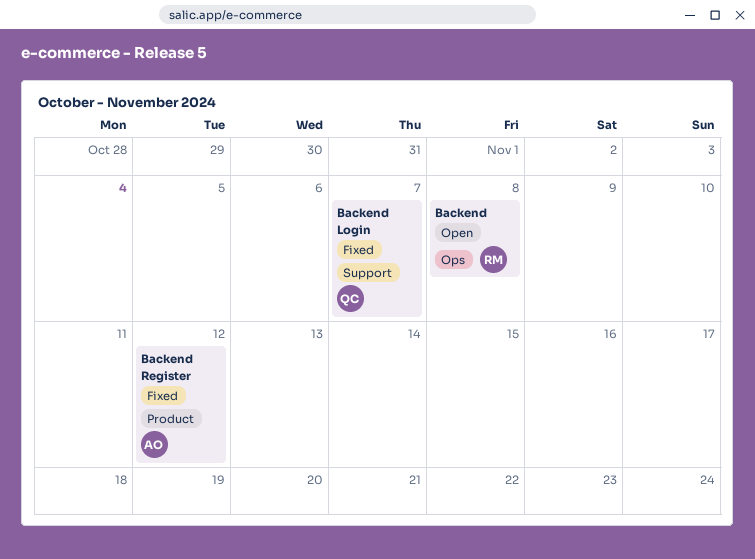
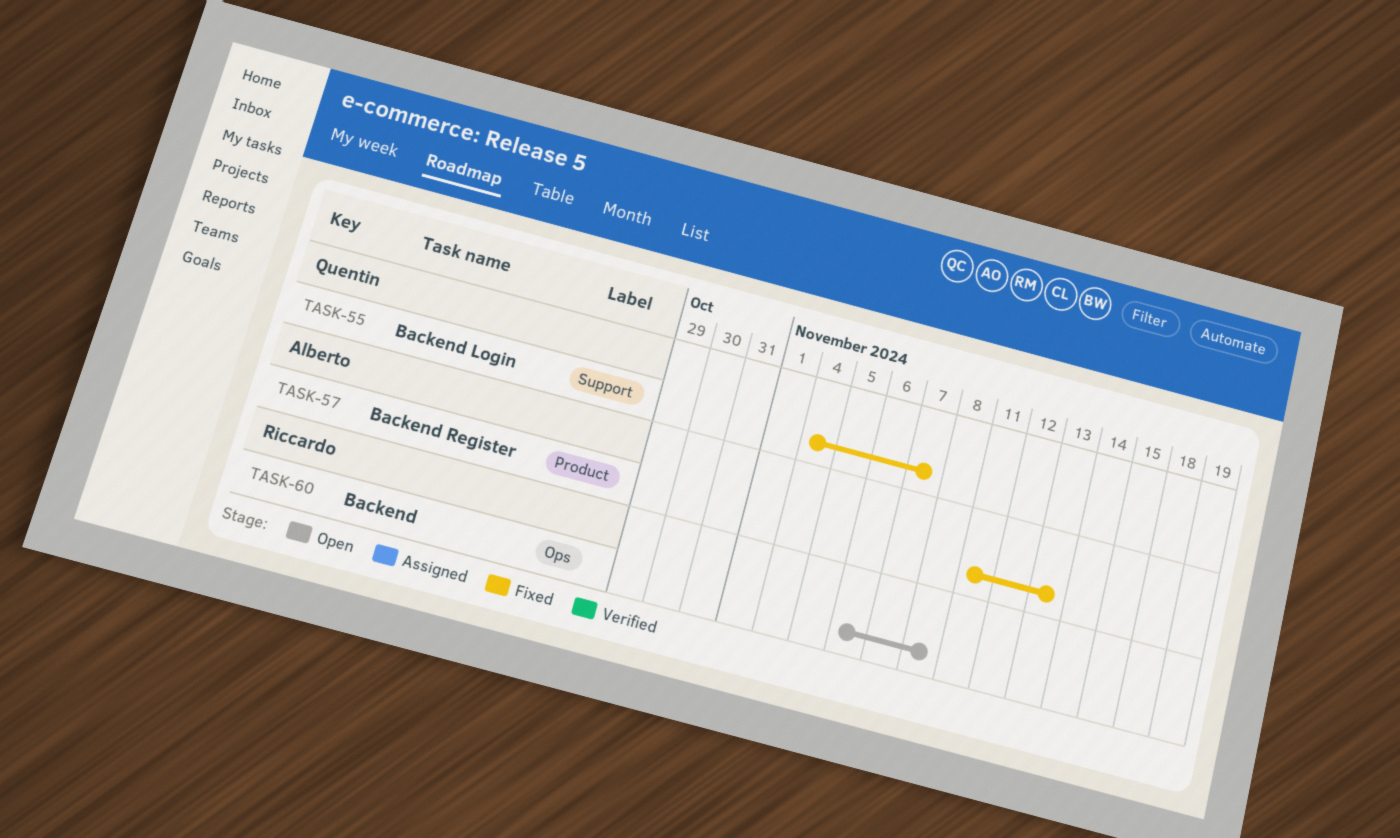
Backend Register, due: Nov 12 -> Nov 13

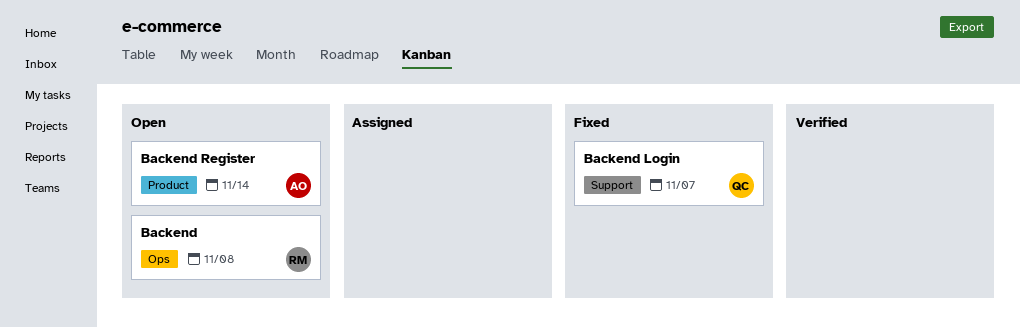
Backend Register, status: Fixed -> Open
Backend Register, due: Nov 13 -> Nov 14

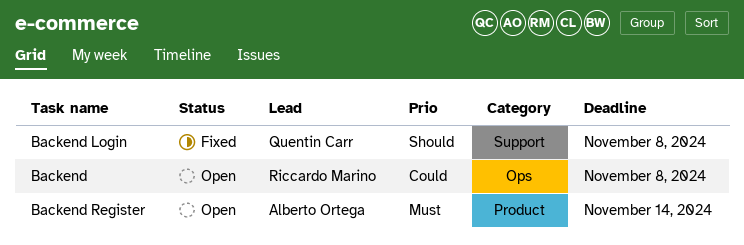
Backend Login, due: Nov 7 -> Nov 8

